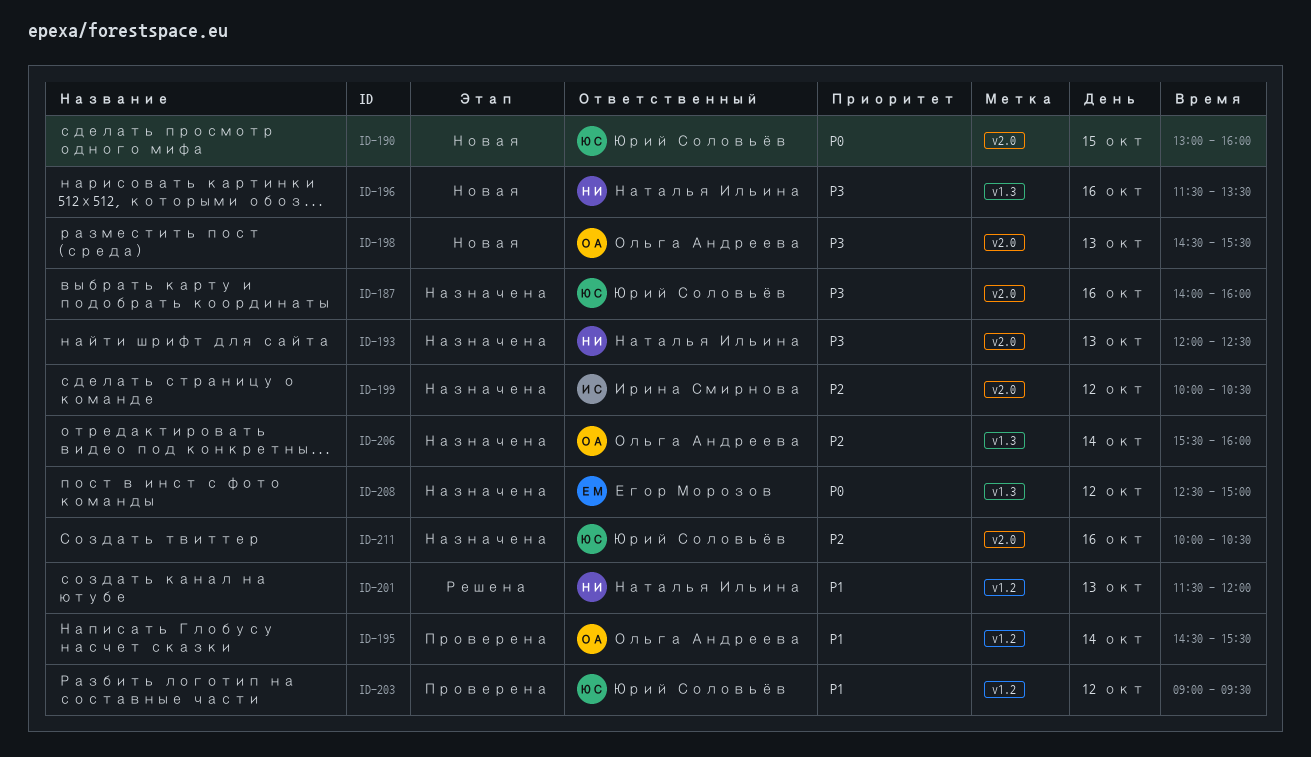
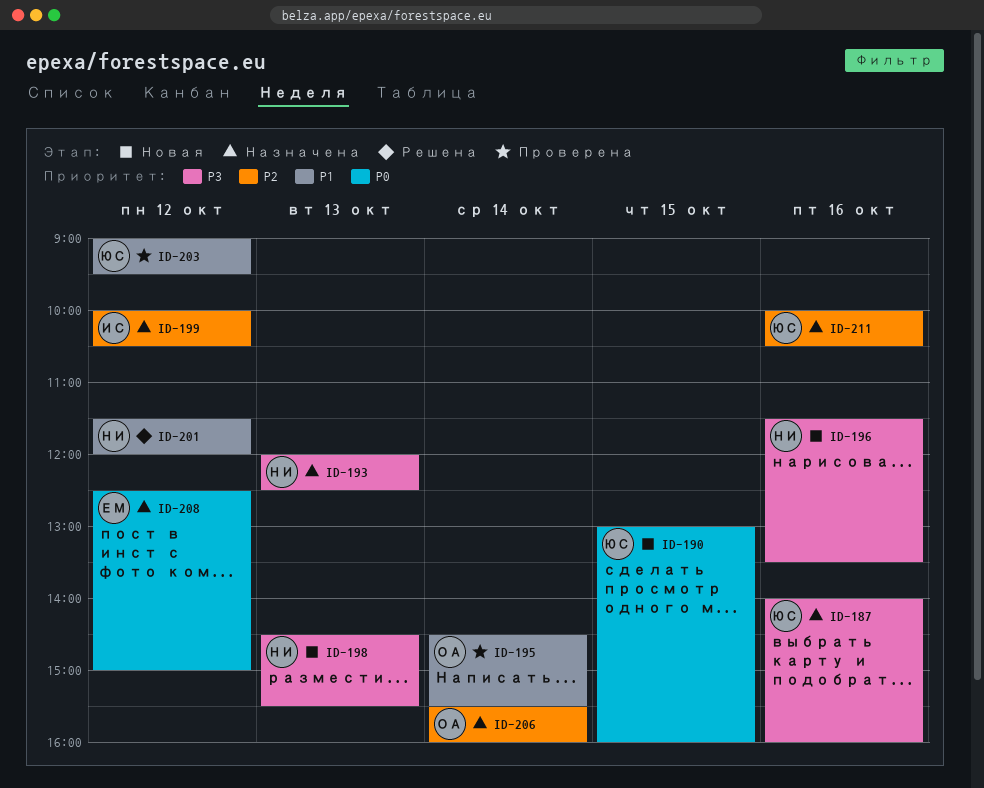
ID-198, owner: Ольга Андреева -> Наталья Ильина
ID-201, day: Oct 13 -> Oct 12

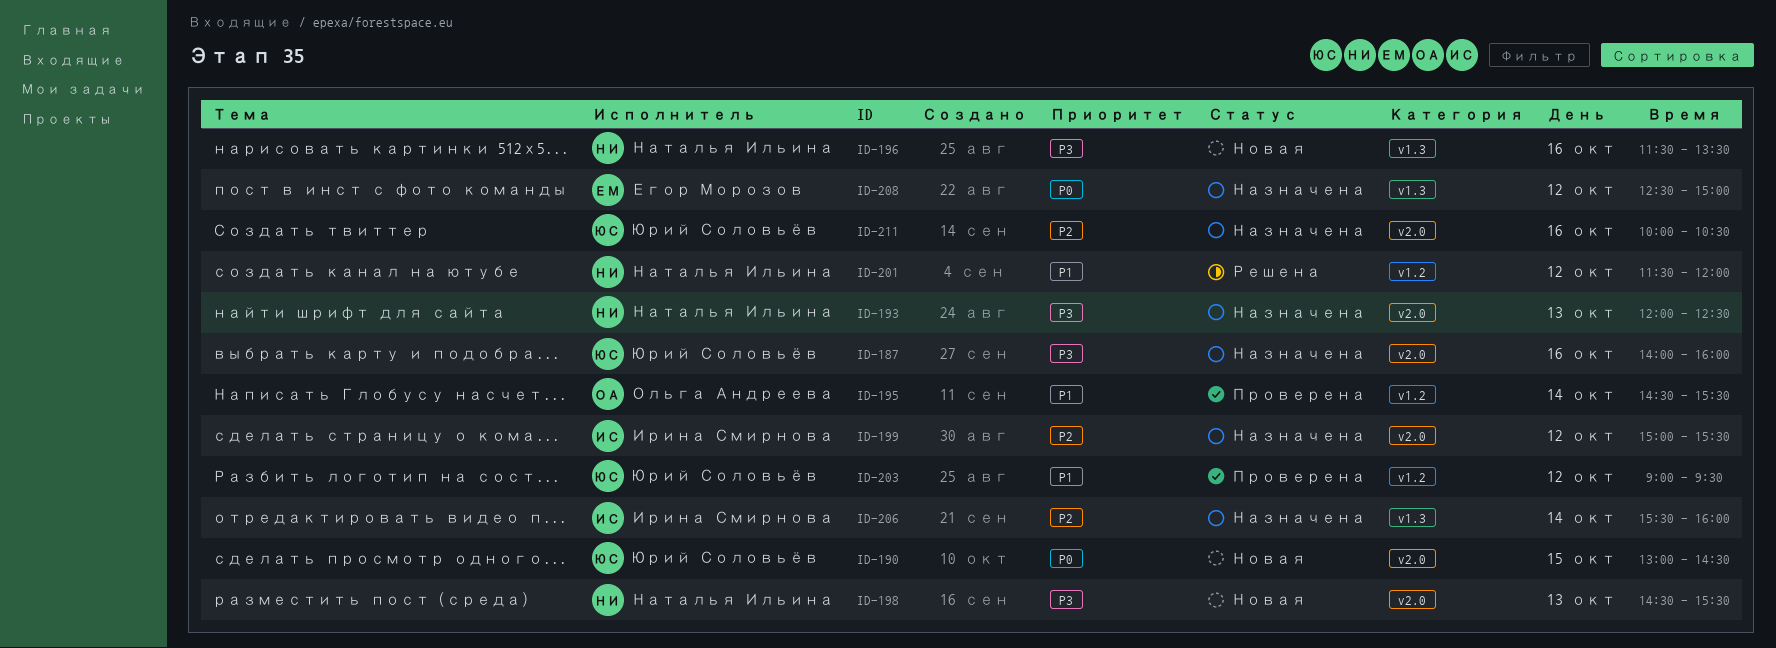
ID-190, ends: 16:00 -> 14:30
ID-199, begins: 10:00 -> 15:00
ID-199, ends: 10:30 -> 15:30
ID-206, owner: Ольга Андреева -> Ирина Смирнова

